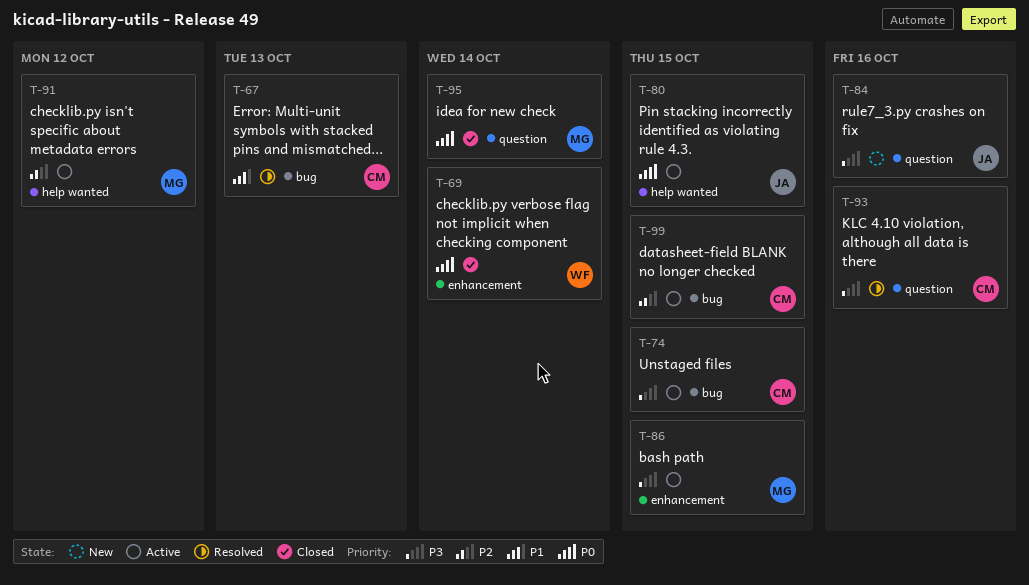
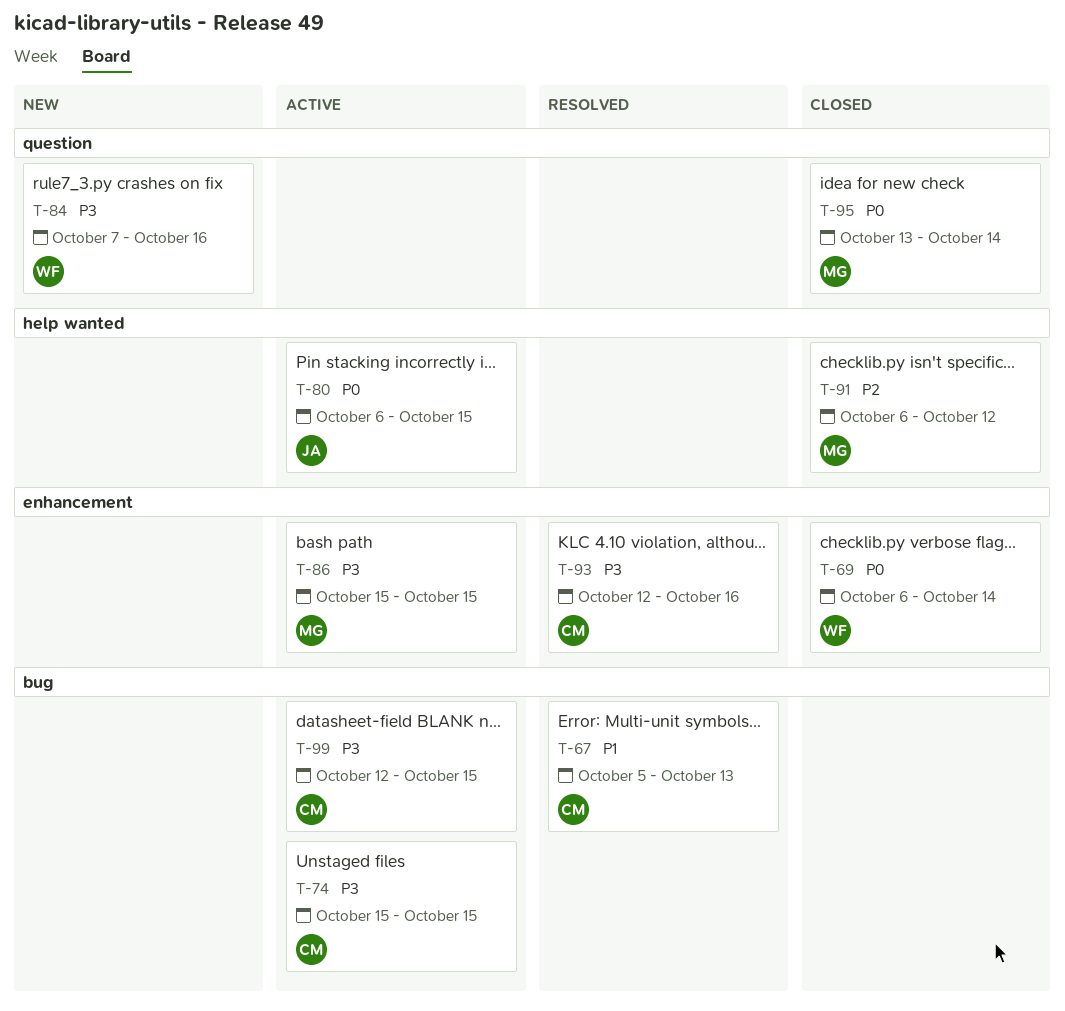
T-84, owner: JA -> WF
T-91, status: Active -> Closed
T-93, label: question -> enhancement
T-99, priority: P2 -> P3

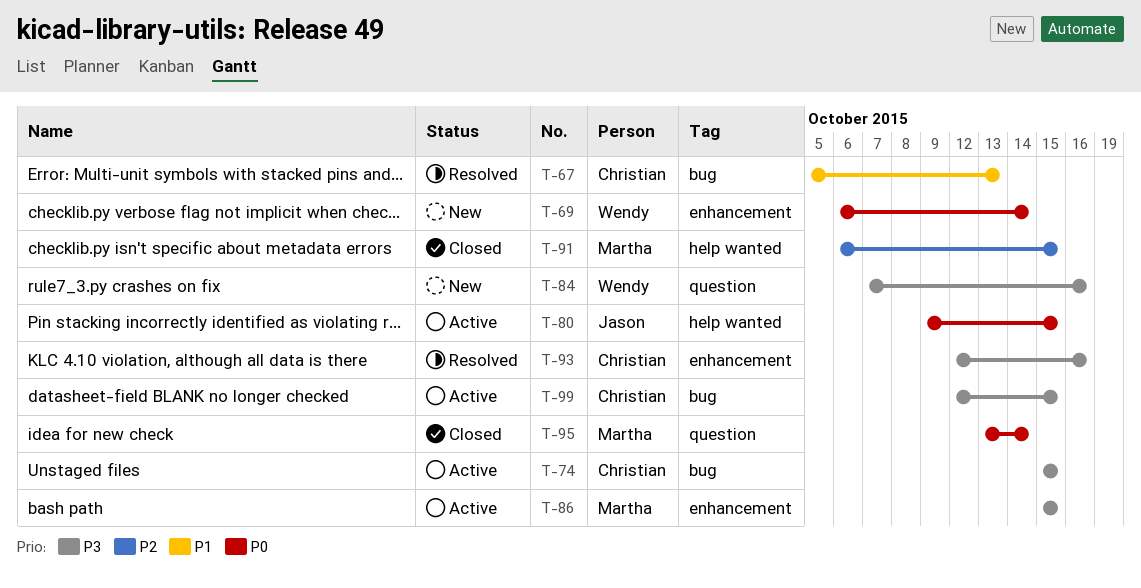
T-69, status: Closed -> New
T-80, start: Oct 6 -> Oct 9
T-91, due: Oct 12 -> Oct 15

